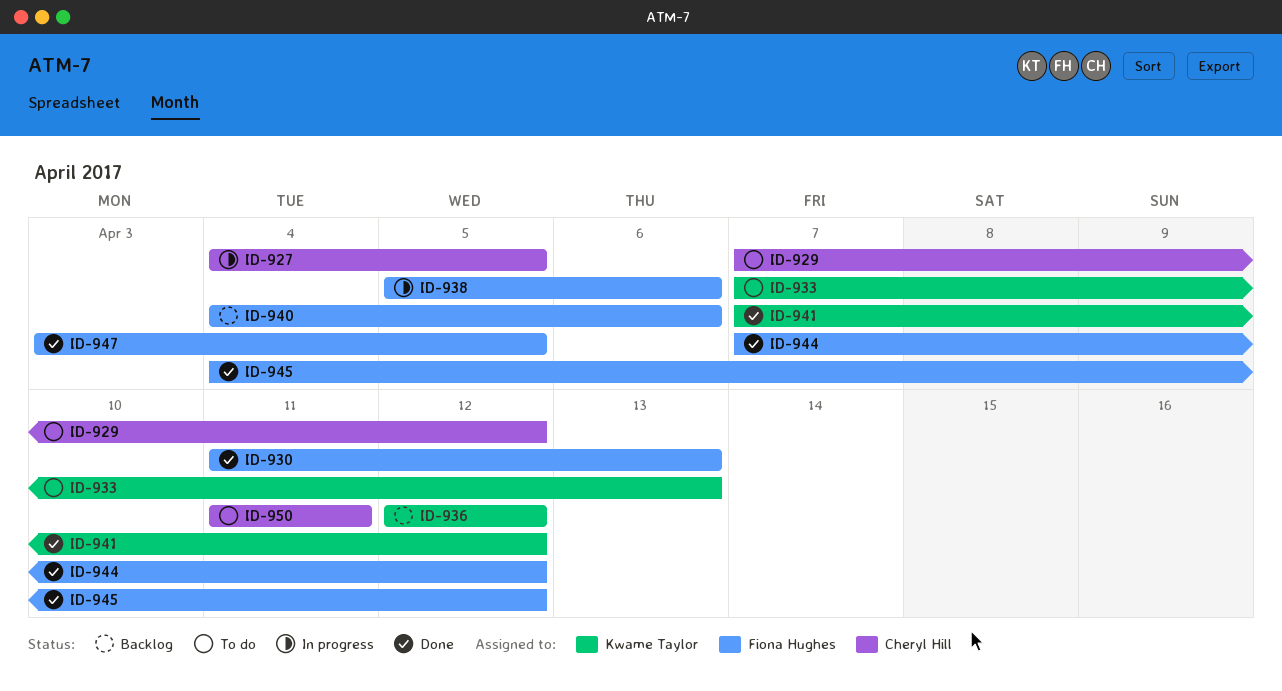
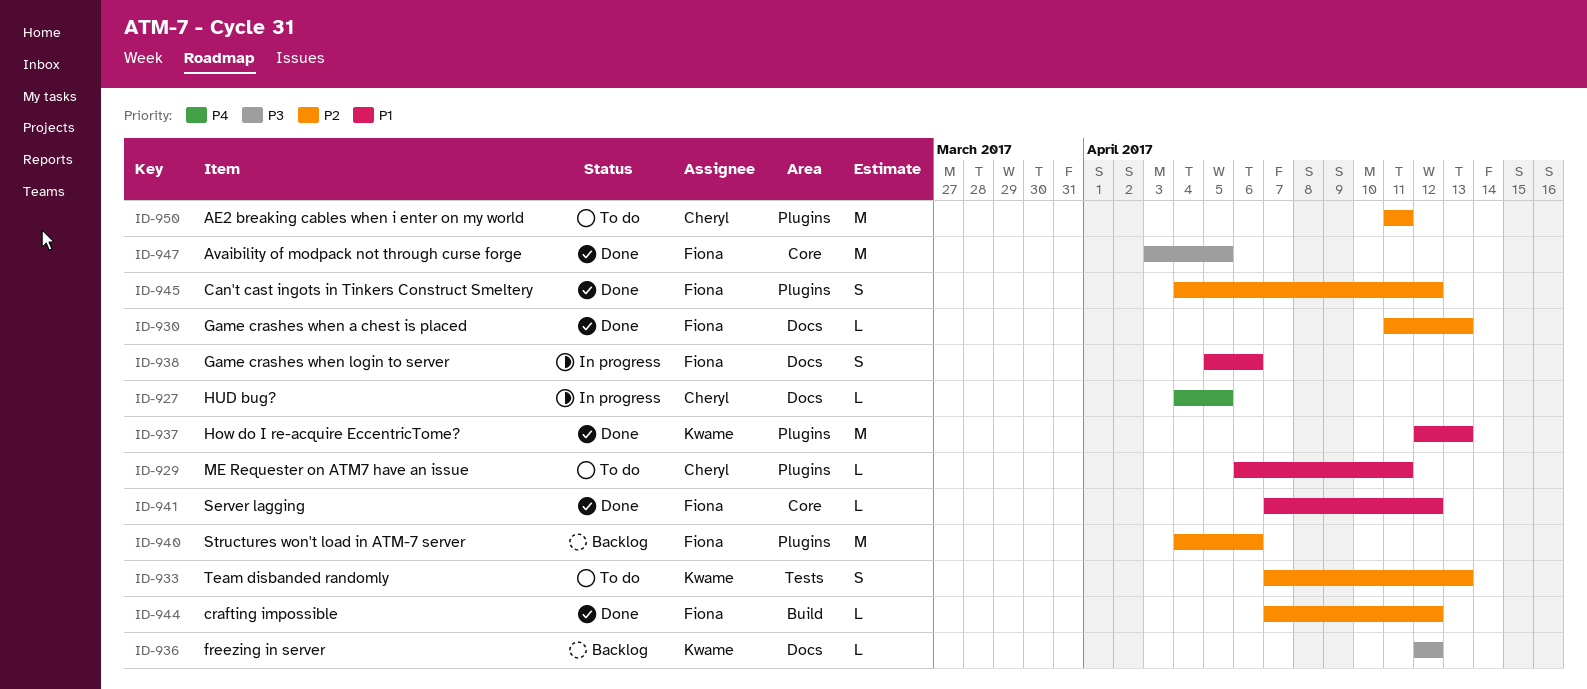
ID-929, start: Apr 7 -> Apr 6
ID-929, due: Apr 12 -> Apr 11
ID-937: none -> present
ID-941, owner: Kwame Taylor -> Fiona Hughes

